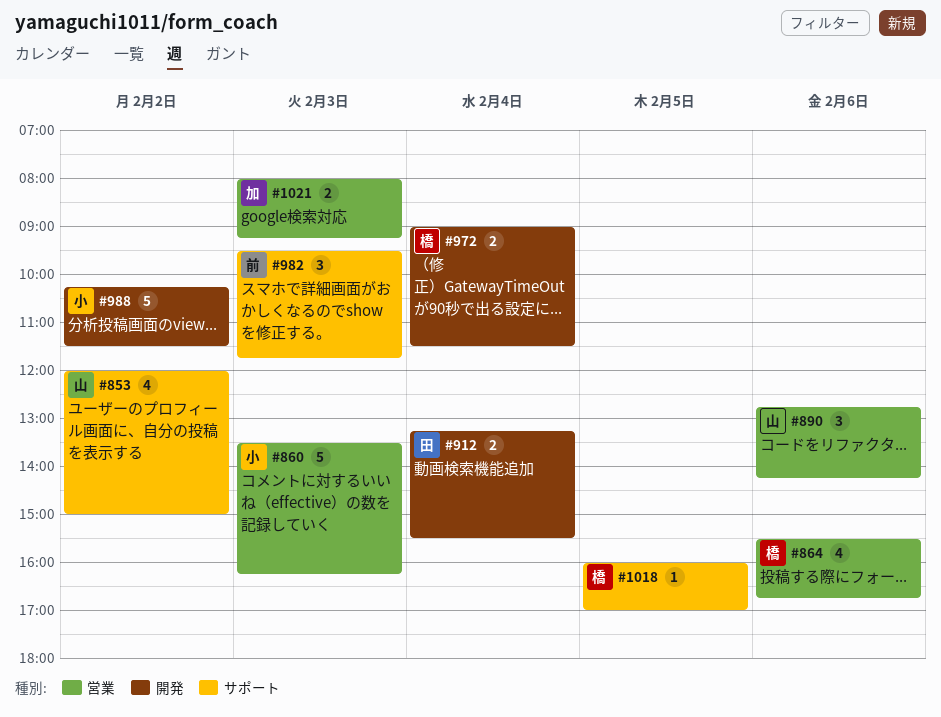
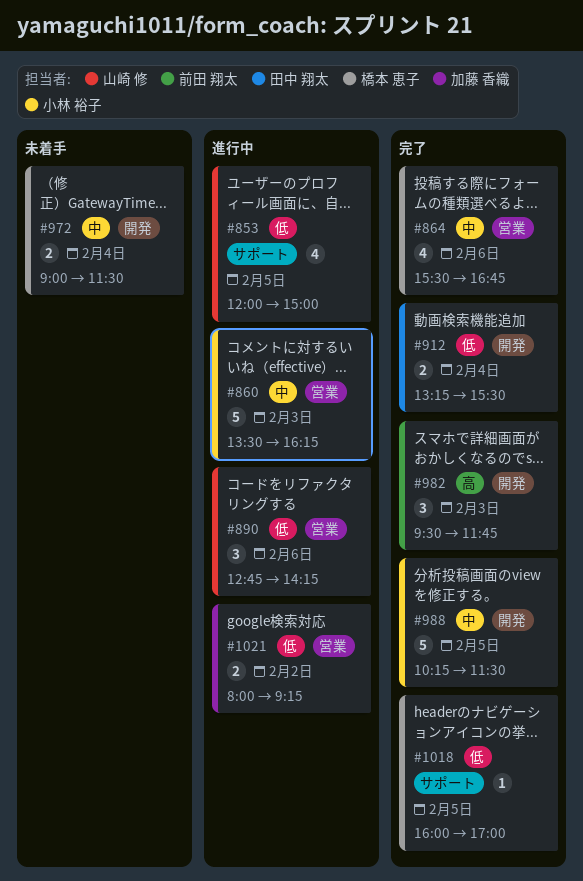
#853, day: Feb 2 -> Feb 5
#982, label: サポート -> 開発
#988, day: Feb 2 -> Feb 5
#1021, day: Feb 3 -> Feb 2

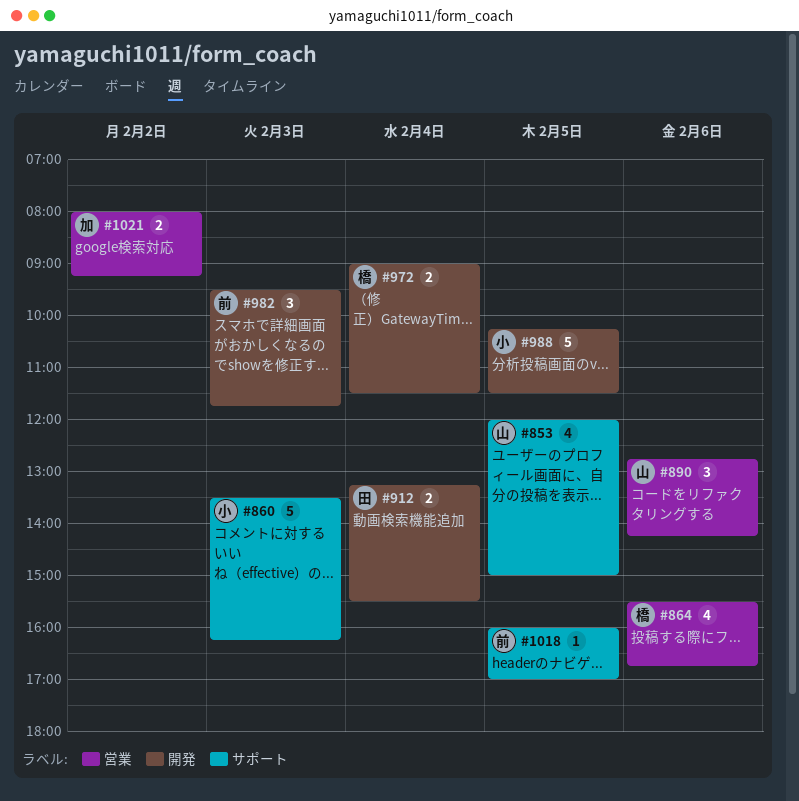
#860, label: 営業 -> サポート
#1018, owner: 橋本 恵子 -> 前田 翔太

